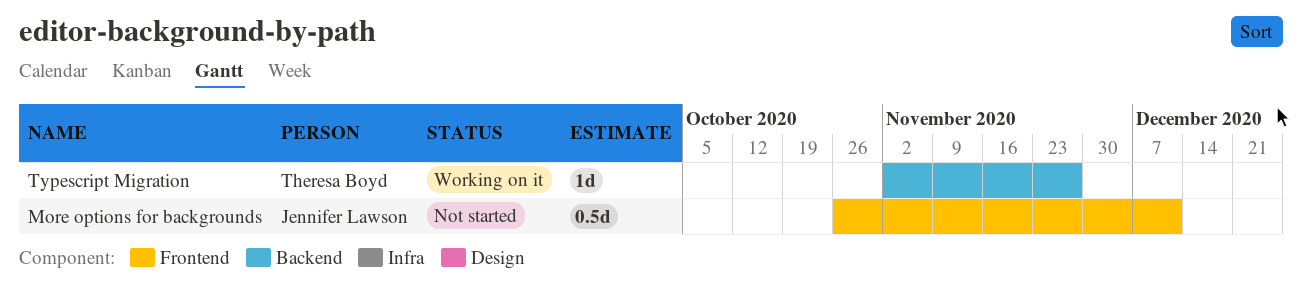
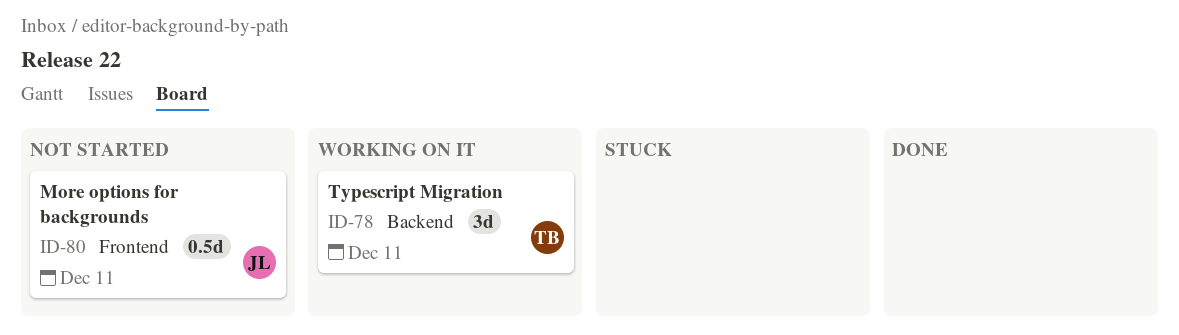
Typescript Migration, estimate: 1d -> 3d
Typescript Migration, due: Nov 27 -> Dec 11

